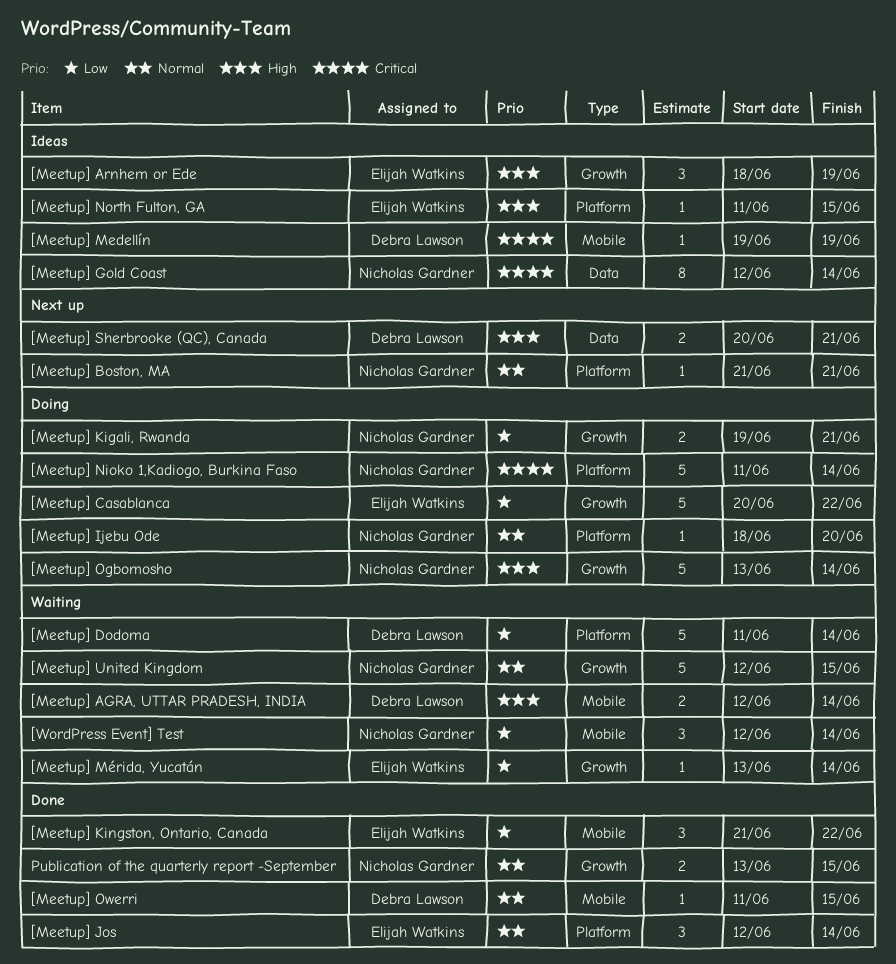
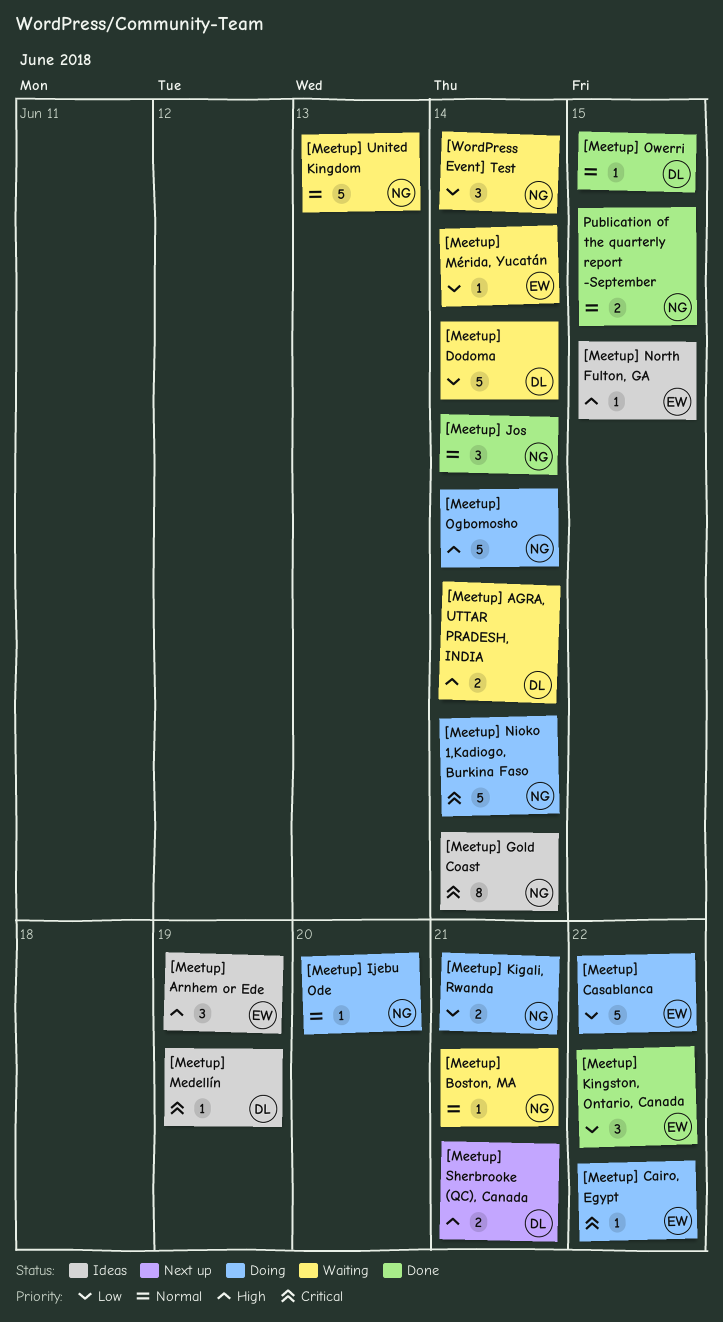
[Meetup] Boston, MA, status: Next up -> Waiting
[Meetup] Cairo, Egypt: none -> present
[Meetup] Jos, owner: Elijah Watkins -> Nicholas Gardner
[Meetup] United Kingdom, due: Jun 15 -> Jun 13

